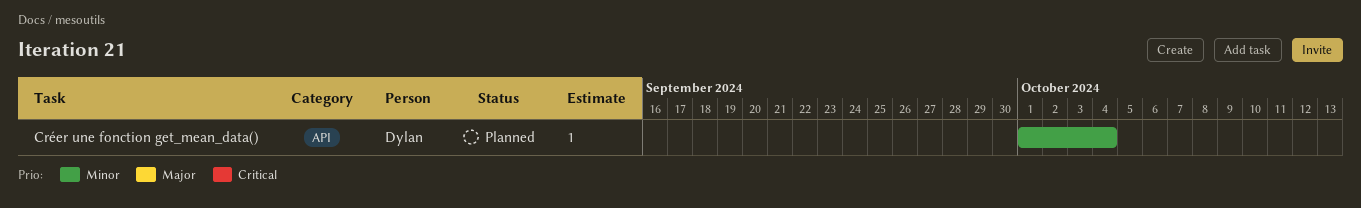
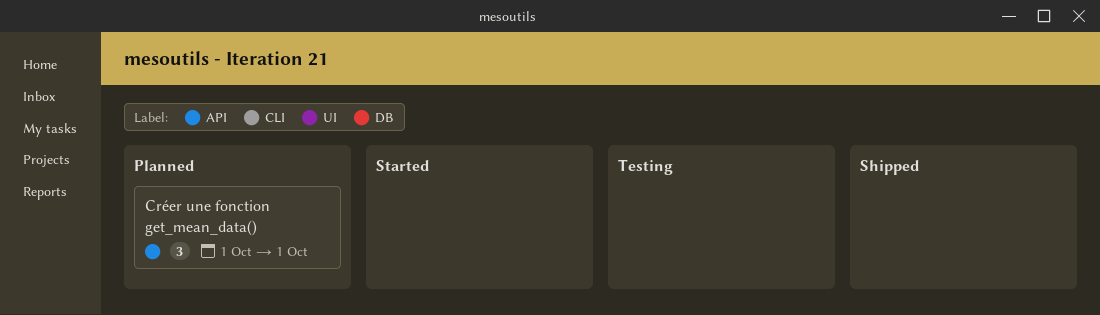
Créer une fonction get_mean_data(), estimate: 1 -> 3
Créer une fonction get_mean_data(), due: Oct 4 -> Oct 1

